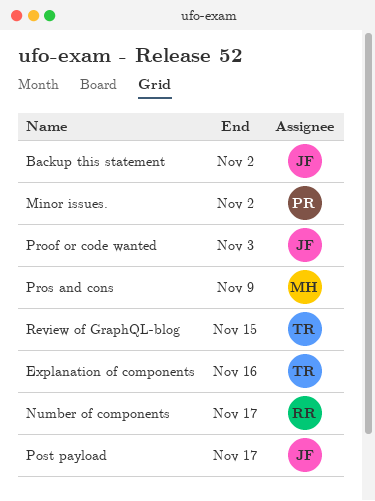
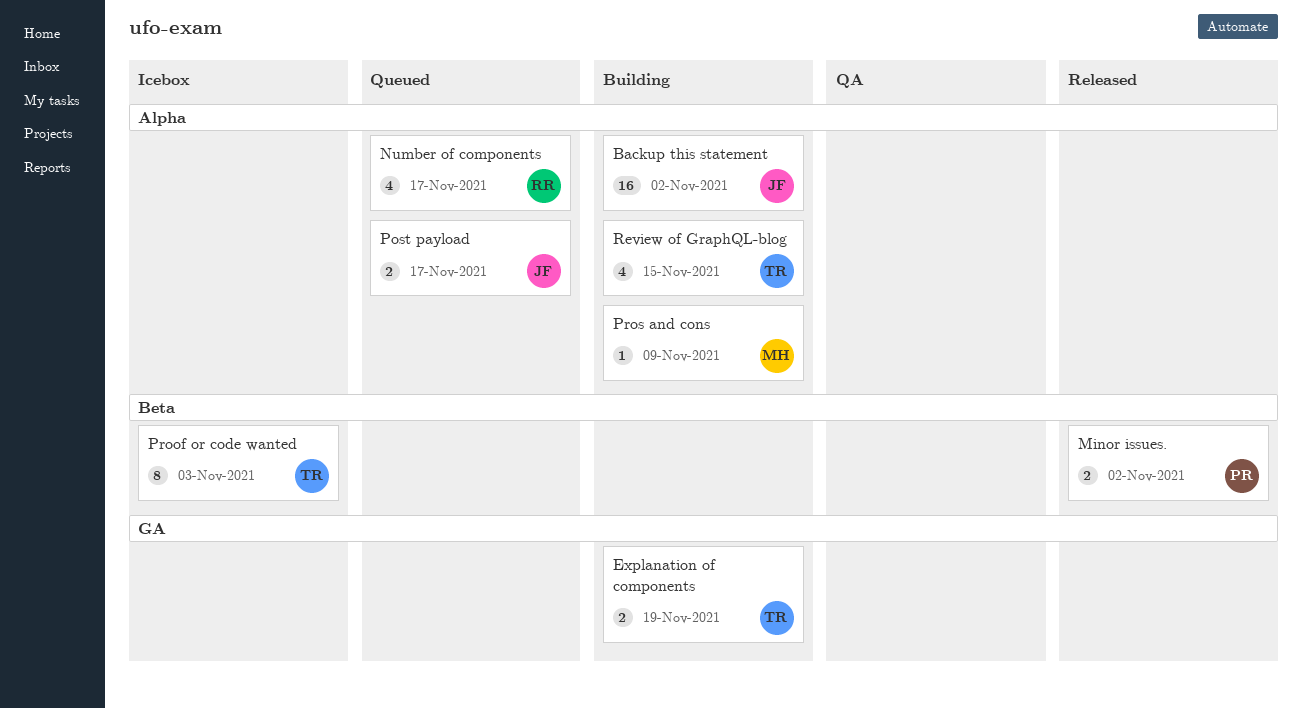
Explanation of components, due: Nov 16 -> Nov 19
Proof or code wanted, owner: JF -> TR

